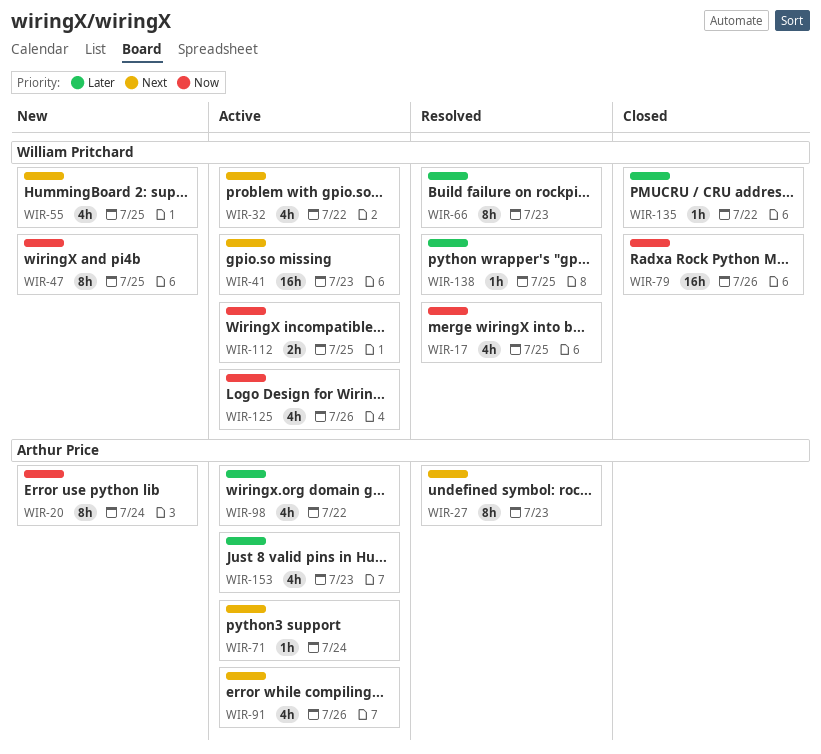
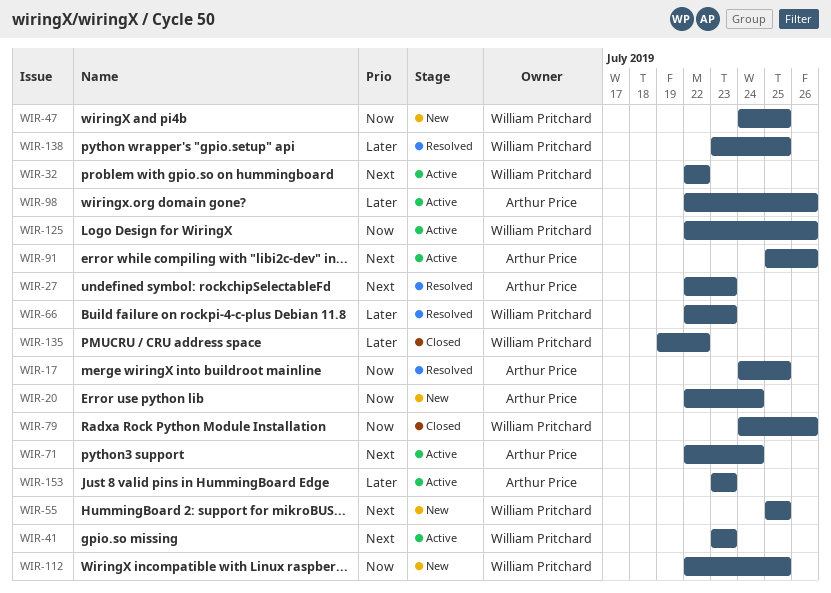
WIR-17, owner: William Pritchard -> Arthur Price
WIR-98, due: Jul 22 -> Jul 26
WIR-112, status: Active -> New

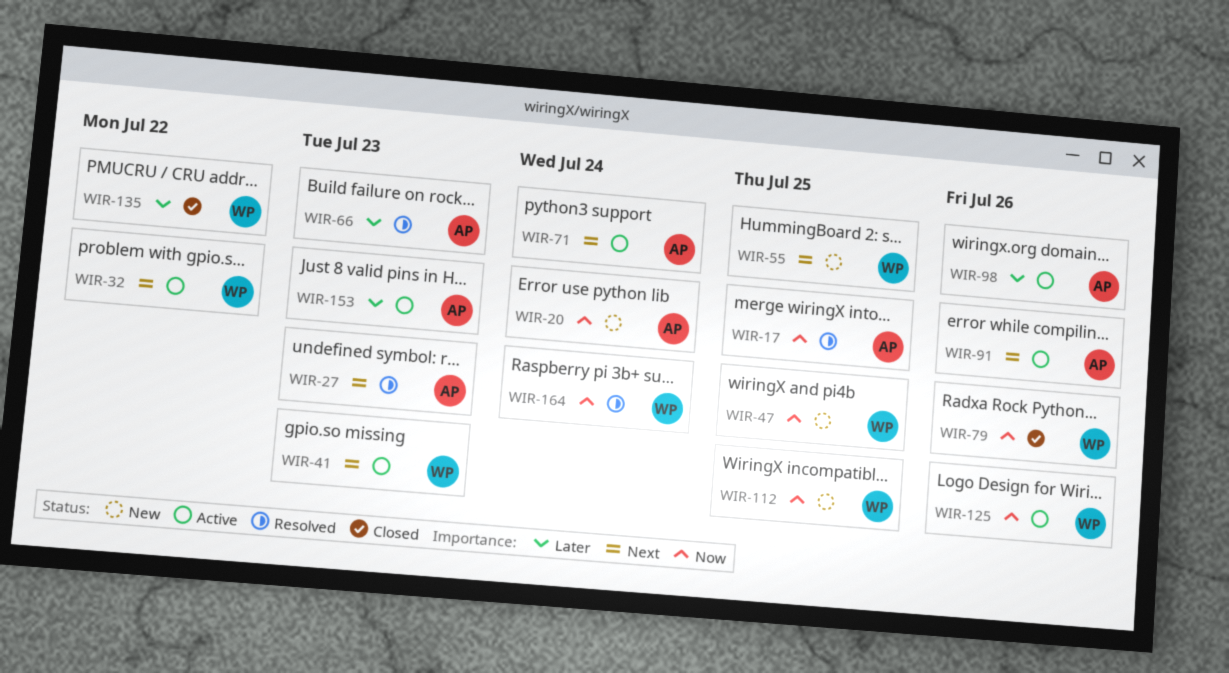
WIR-66, owner: William Pritchard -> Arthur Price
WIR-138: present -> none
WIR-164: none -> present

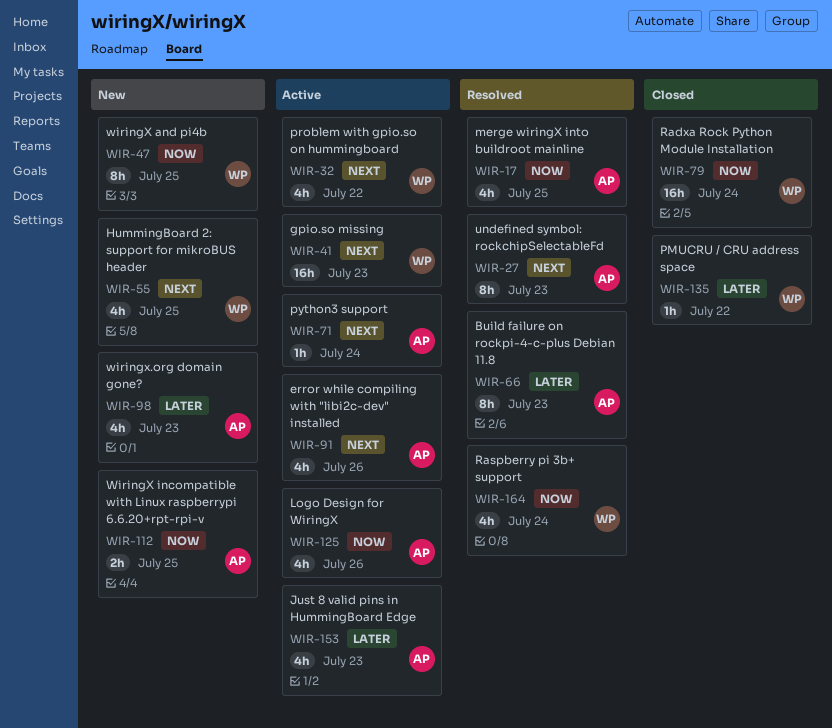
WIR-20: present -> none
WIR-79, due: Jul 26 -> Jul 24
WIR-98, status: Active -> New
WIR-98, due: Jul 26 -> Jul 23
WIR-112, owner: WP -> AP
WIR-125, owner: WP -> AP

